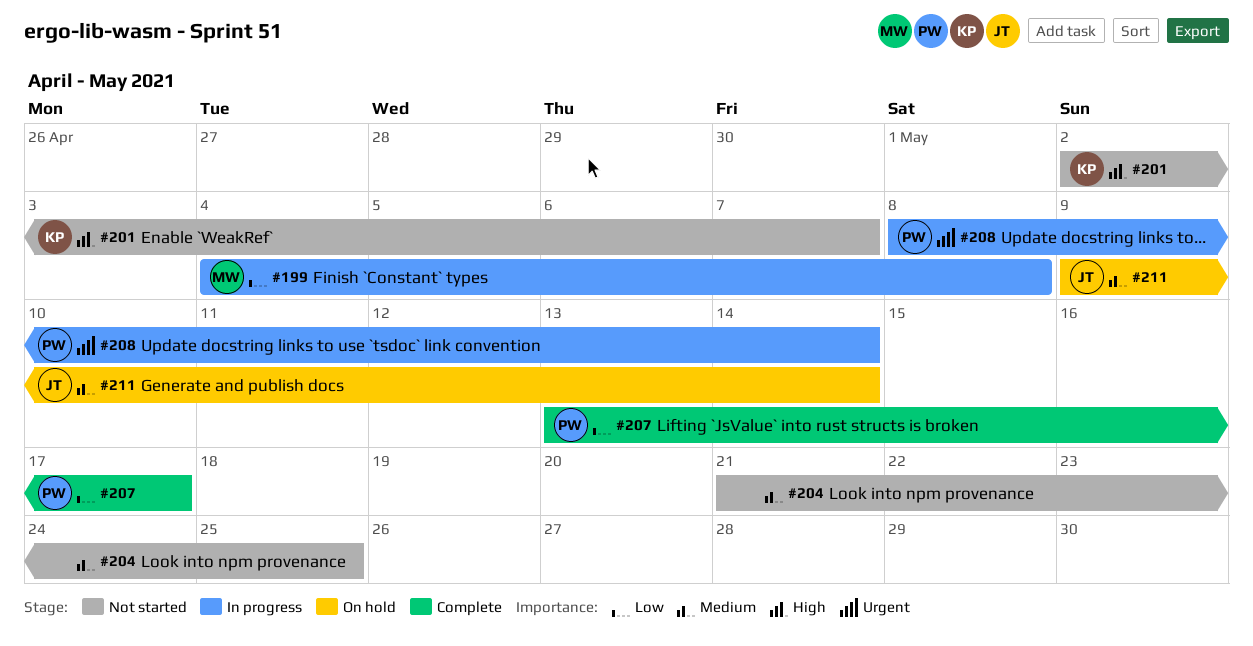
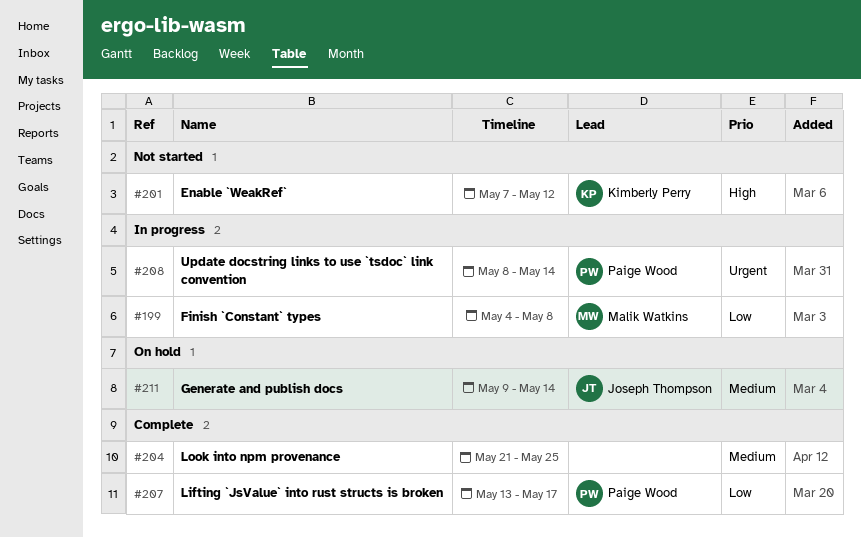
#201, start: May 2 -> May 7
#201, due: May 7 -> May 12
#204, status: Not started -> Complete

